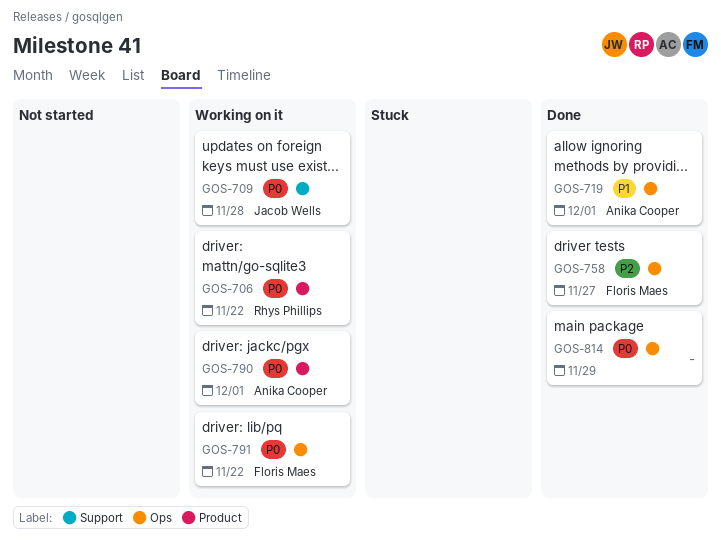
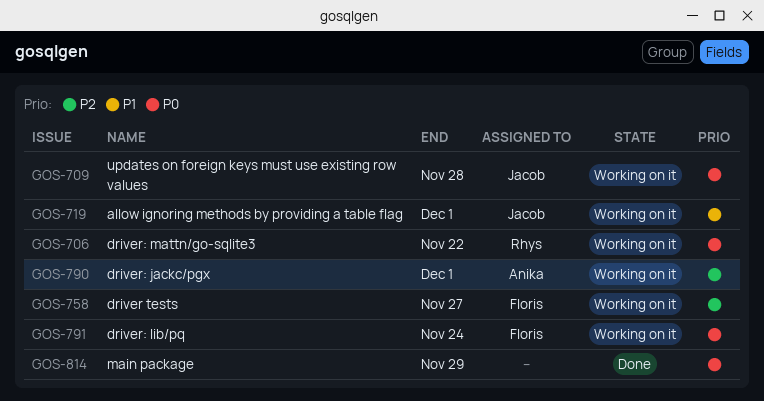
GOS-719, status: Done -> Working on it
GOS-719, owner: Anika Cooper -> Jacob Wells
GOS-758, status: Done -> Working on it
GOS-790, priority: P0 -> P2
GOS-791, due: Nov 22 -> Nov 24

